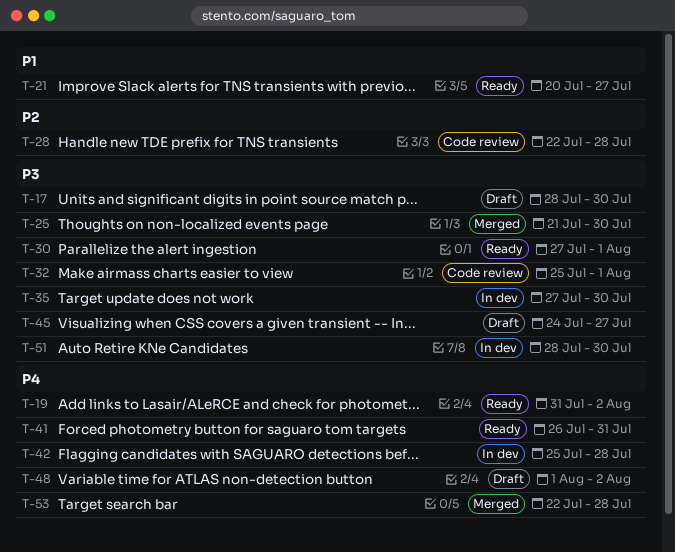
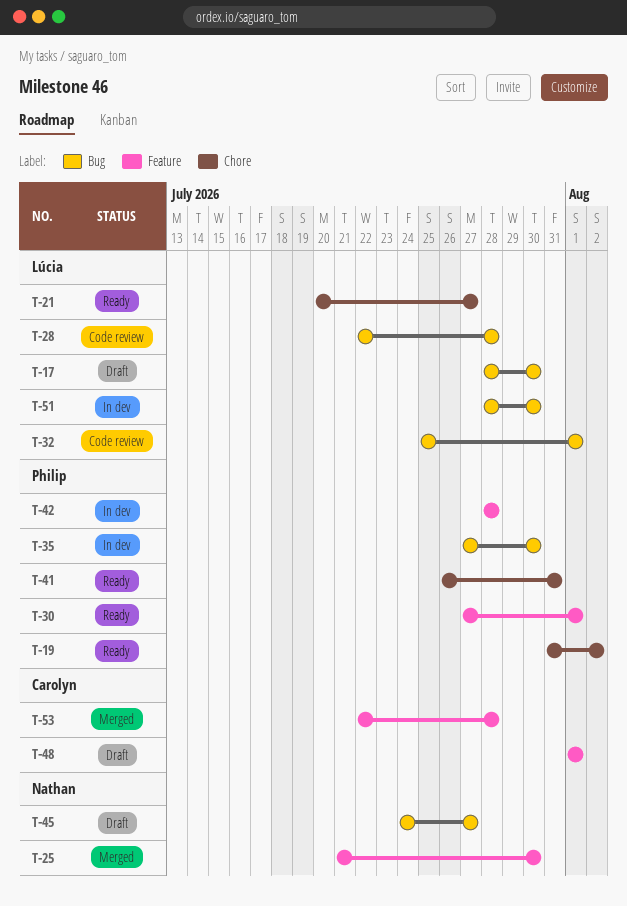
T-42, start: Jul 25 -> Jul 28
T-48, due: Aug 2 -> Aug 1

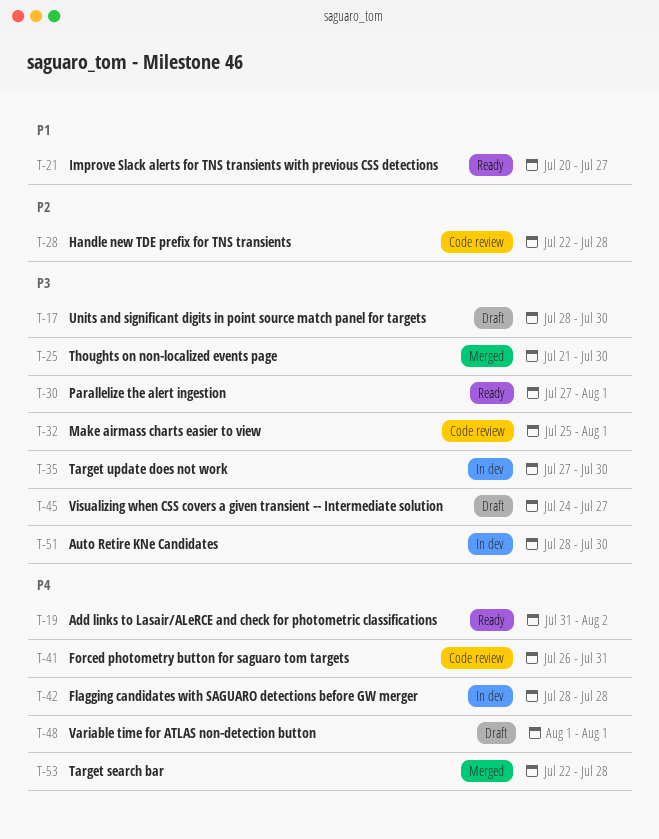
T-41, status: Ready -> Code review

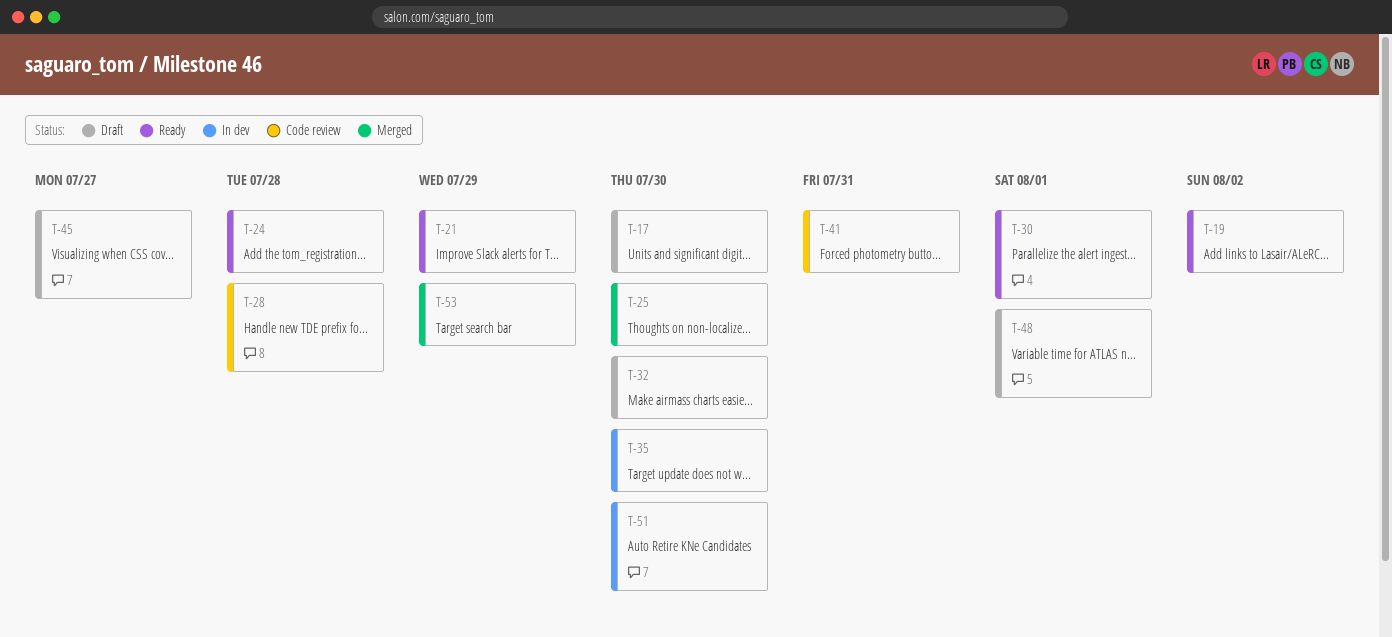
T-21, due: Jul 27 -> Jul 29
T-24: none -> present
T-32, status: Code review -> Draft
T-32, due: Aug 1 -> Jul 30
T-42: present -> none
T-53, due: Jul 28 -> Jul 29

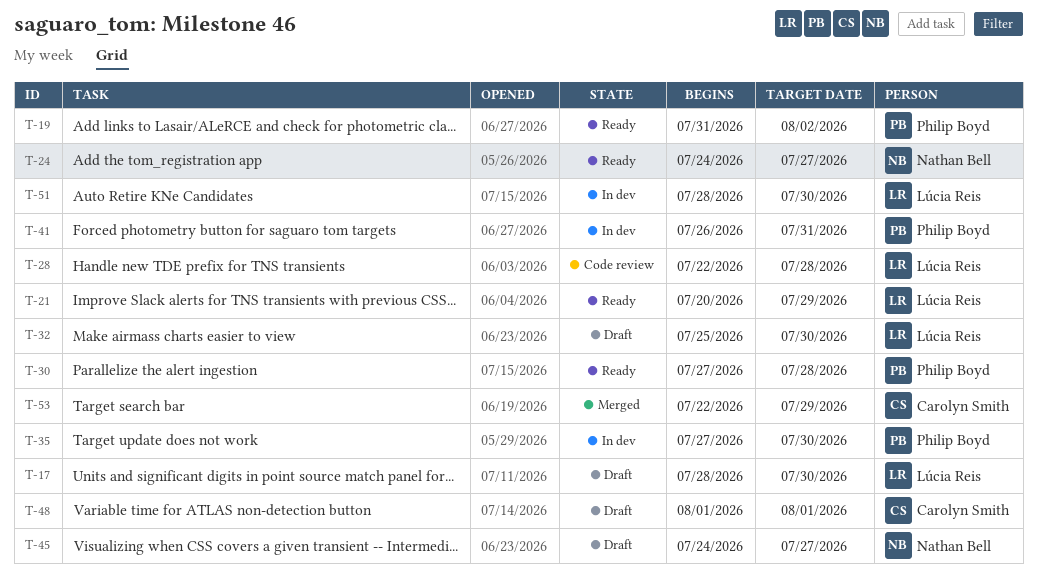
T-24, due: Jul 28 -> Jul 27
T-25: present -> none
T-30, due: Aug 1 -> Jul 28
T-41, status: Code review -> In dev

